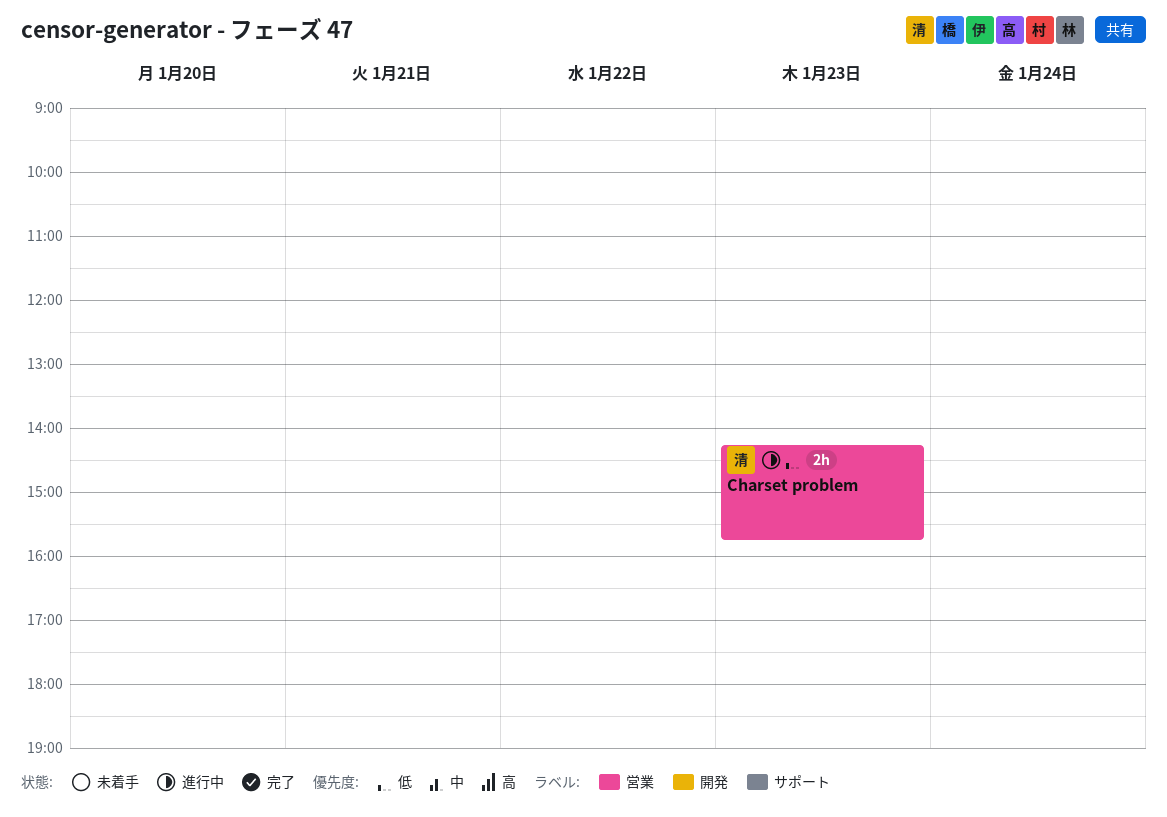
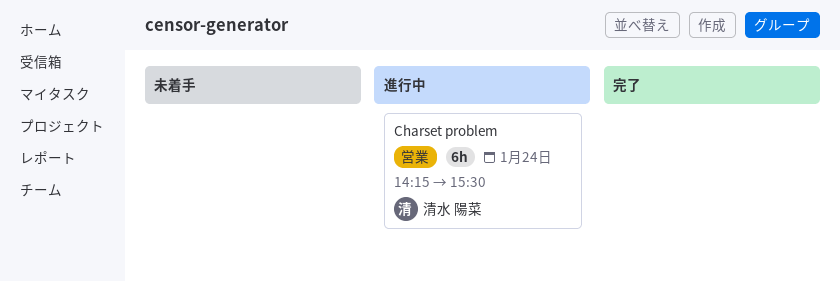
Charset problem, estimate: 2h -> 6h
Charset problem, day: Jan 23 -> Jan 24
Charset problem, ends: 15:45 -> 15:30

